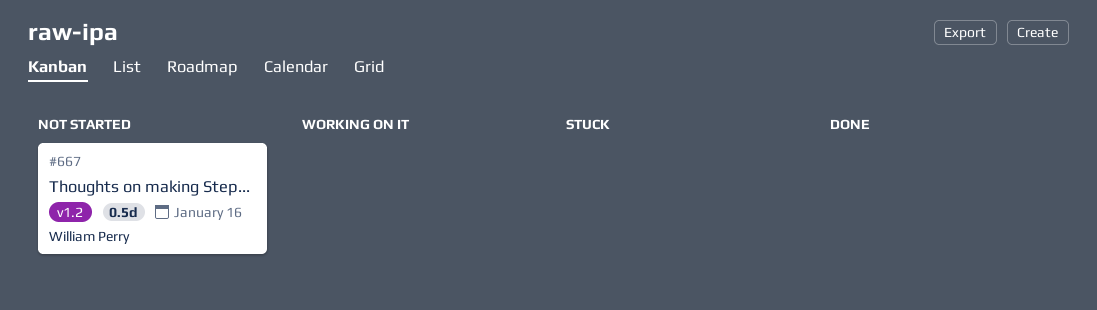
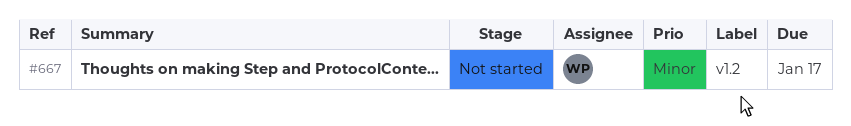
#667, due: Jan 16 -> Jan 17

